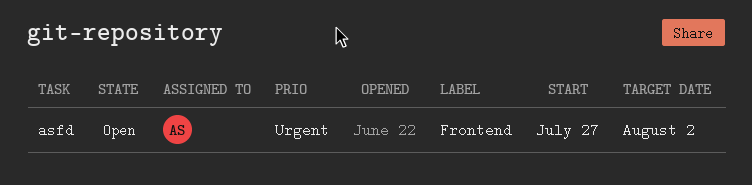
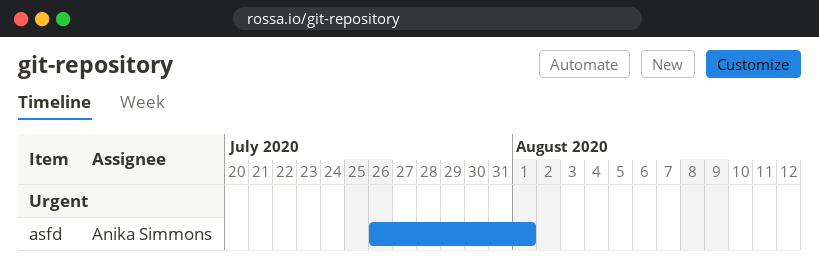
asfd, start: Jul 27 -> Jul 26
asfd, due: Aug 2 -> Aug 1

